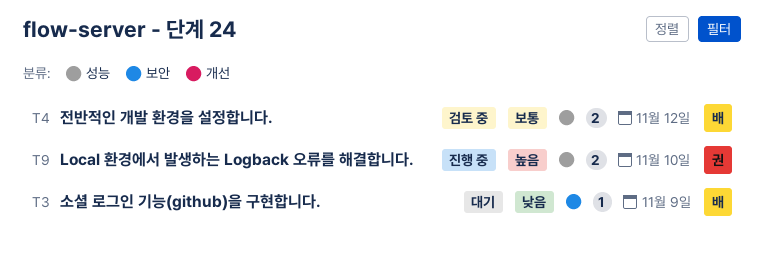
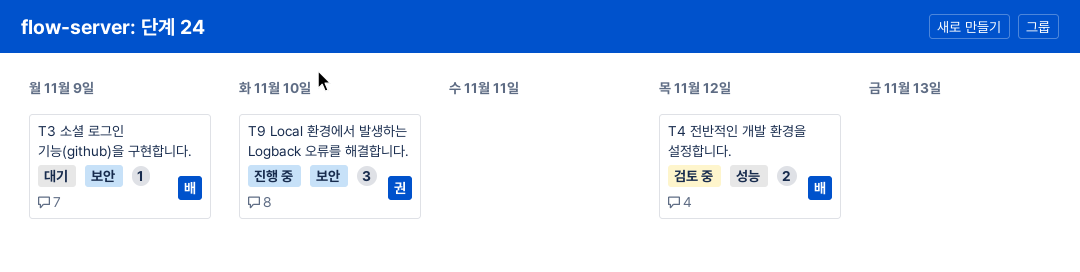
T9, label: 성능 -> 보안
T9, estimate: 2 -> 3

